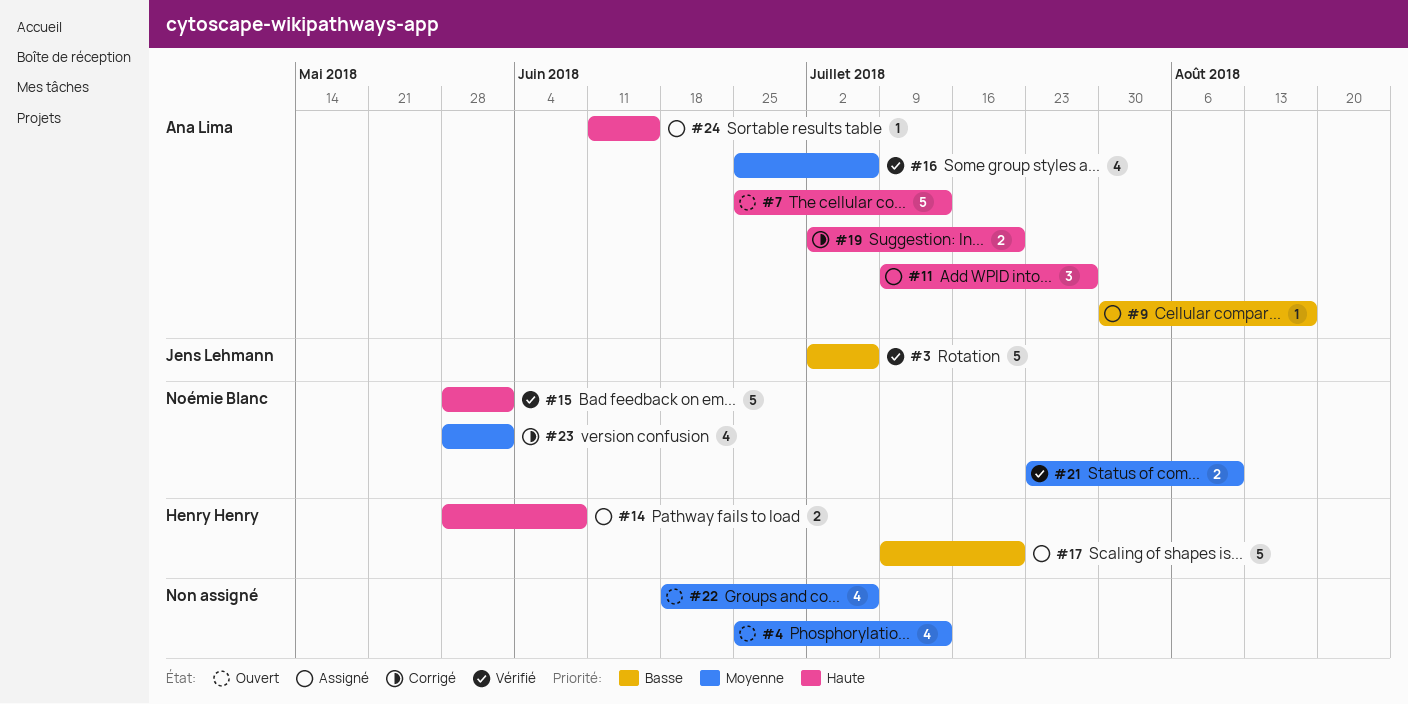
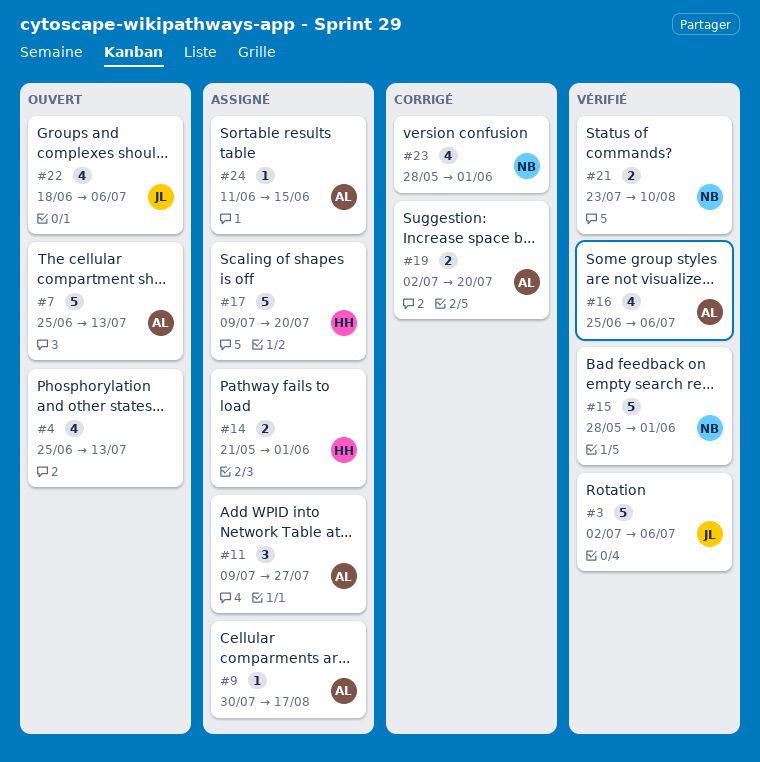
#14, start: May 28 -> May 21
#14, due: Jun 8 -> Jun 1
#22, owner: none -> Jens Lehmann

